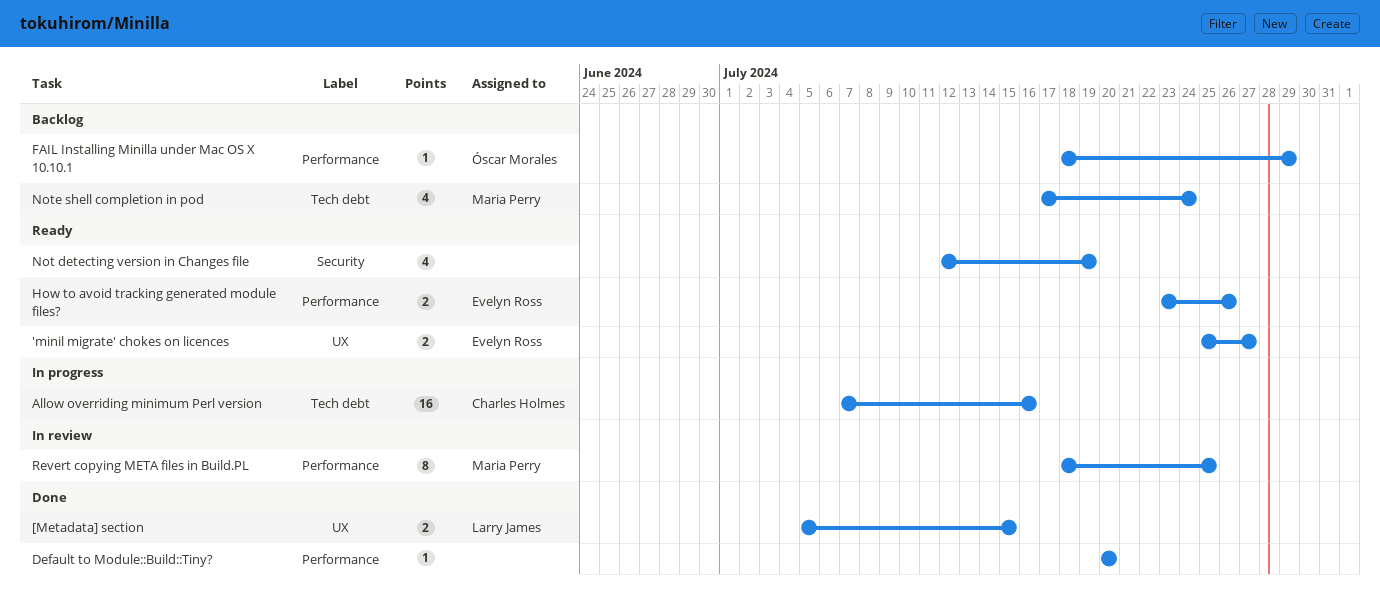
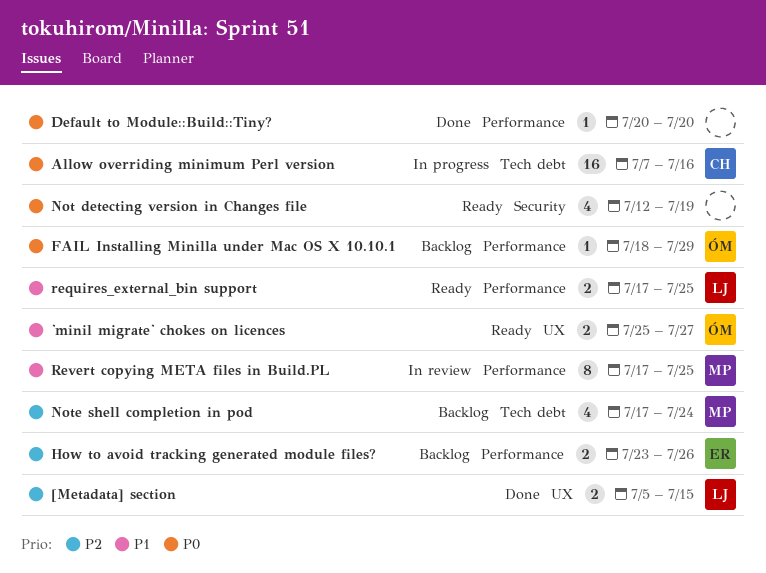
'minil migrate' chokes on licences, owner: Evelyn Ross -> Óscar Morales
How to avoid tracking generated module files?, status: Ready -> Backlog
requires_external_bin support: none -> present
Revert copying META files in Build.PL, start: Jul 18 -> Jul 17

